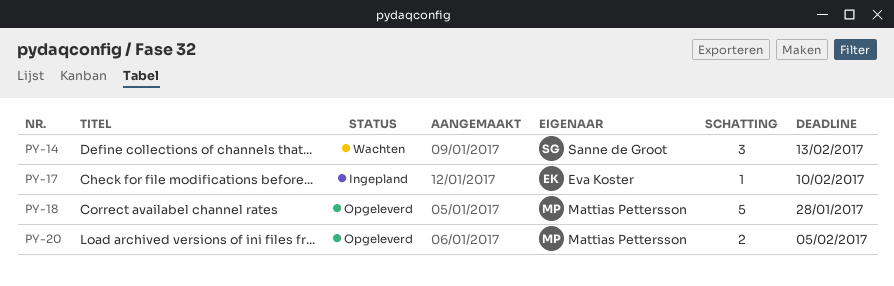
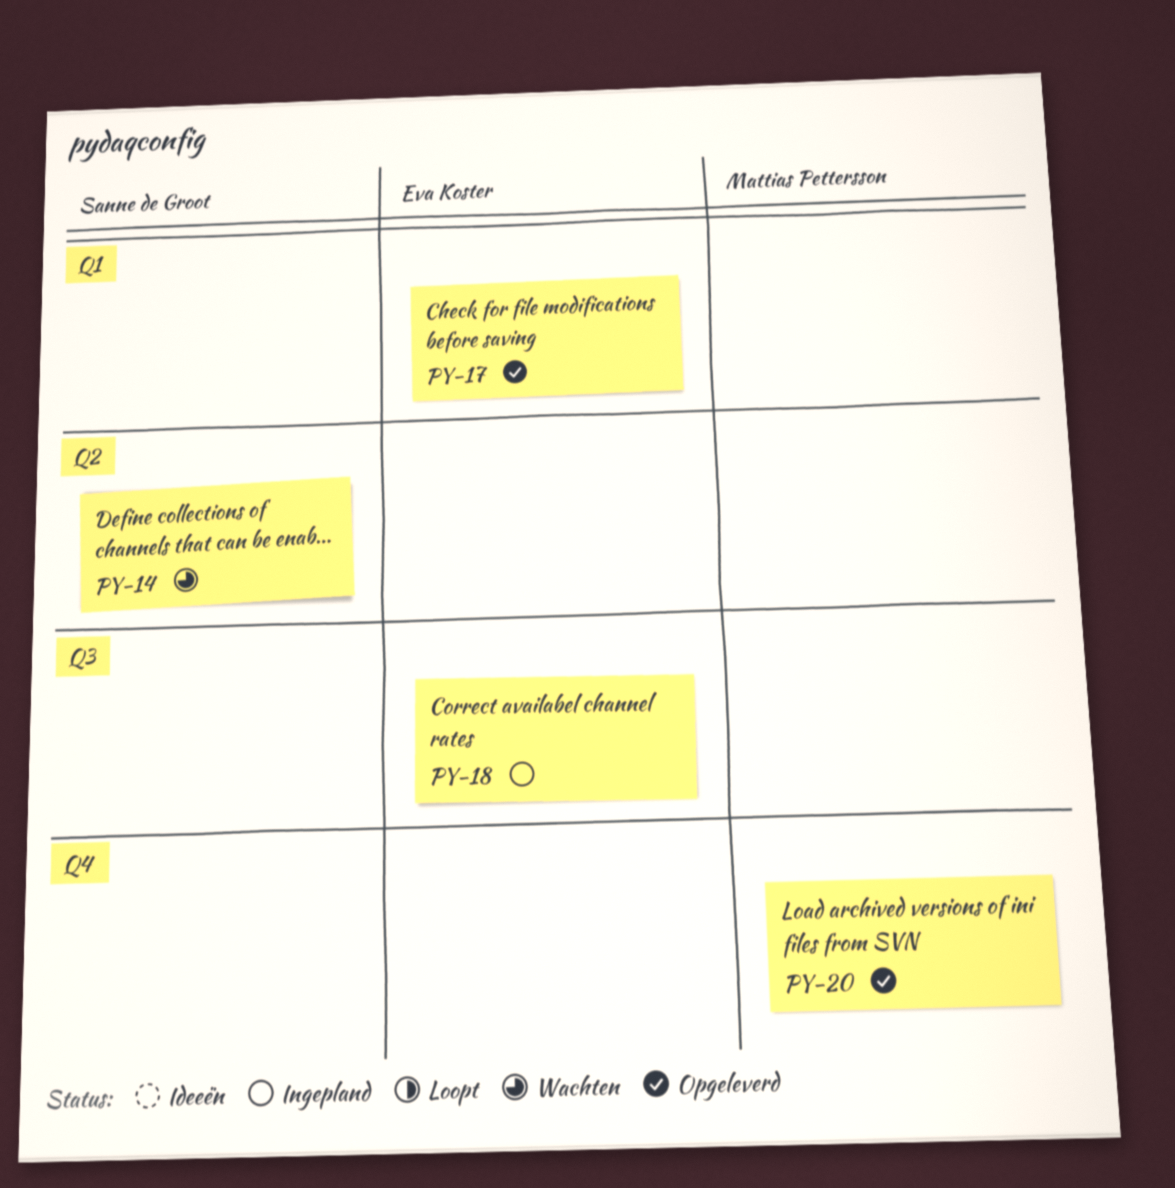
PY-17, status: Ingepland -> Opgeleverd
PY-18, status: Opgeleverd -> Ingepland
PY-18, owner: Mattias Pettersson -> Eva Koster

